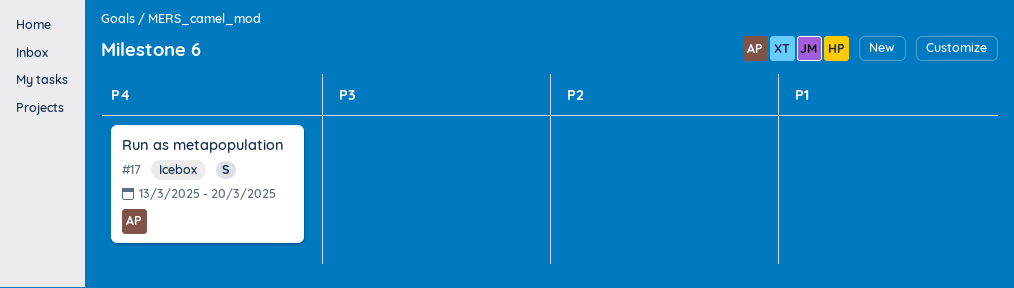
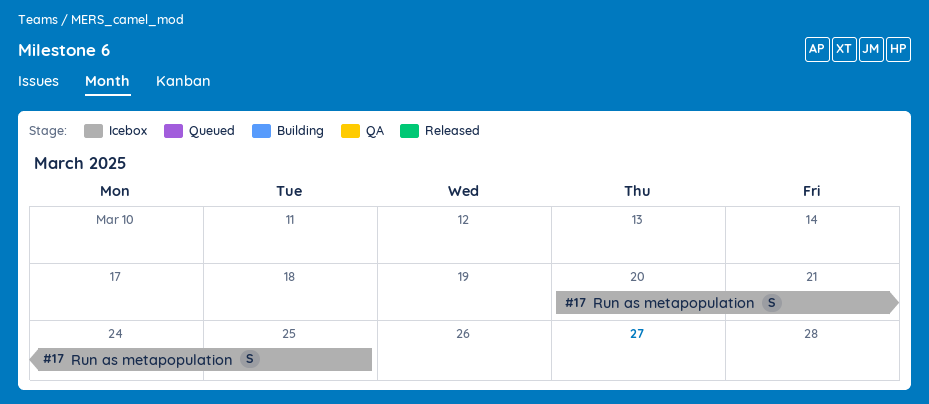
#17, start: Mar 13 -> Mar 20
#17, due: Mar 20 -> Mar 25

